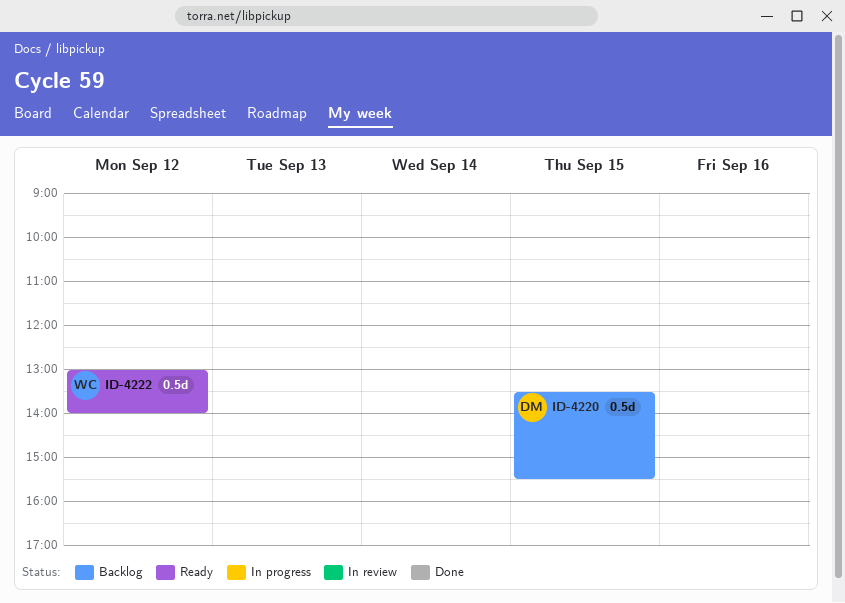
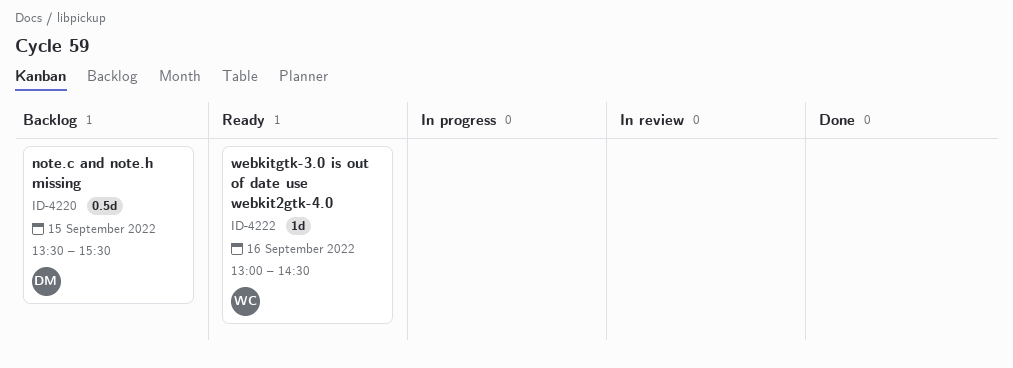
ID-4222, estimate: 0.5d -> 1d
ID-4222, day: Sep 12 -> Sep 16
ID-4222, ends: 14:00 -> 14:30

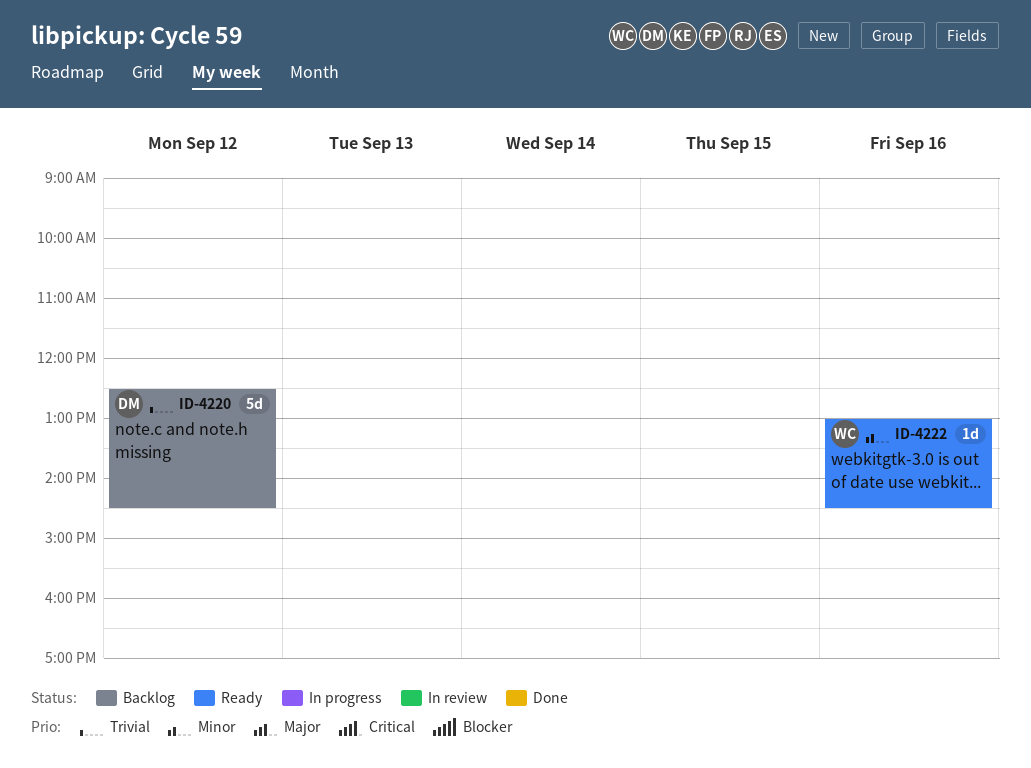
ID-4220, estimate: 0.5d -> 5d
ID-4220, day: Sep 15 -> Sep 12
ID-4220, begins: 13:30 -> 12:30
ID-4220, ends: 15:30 -> 14:30

